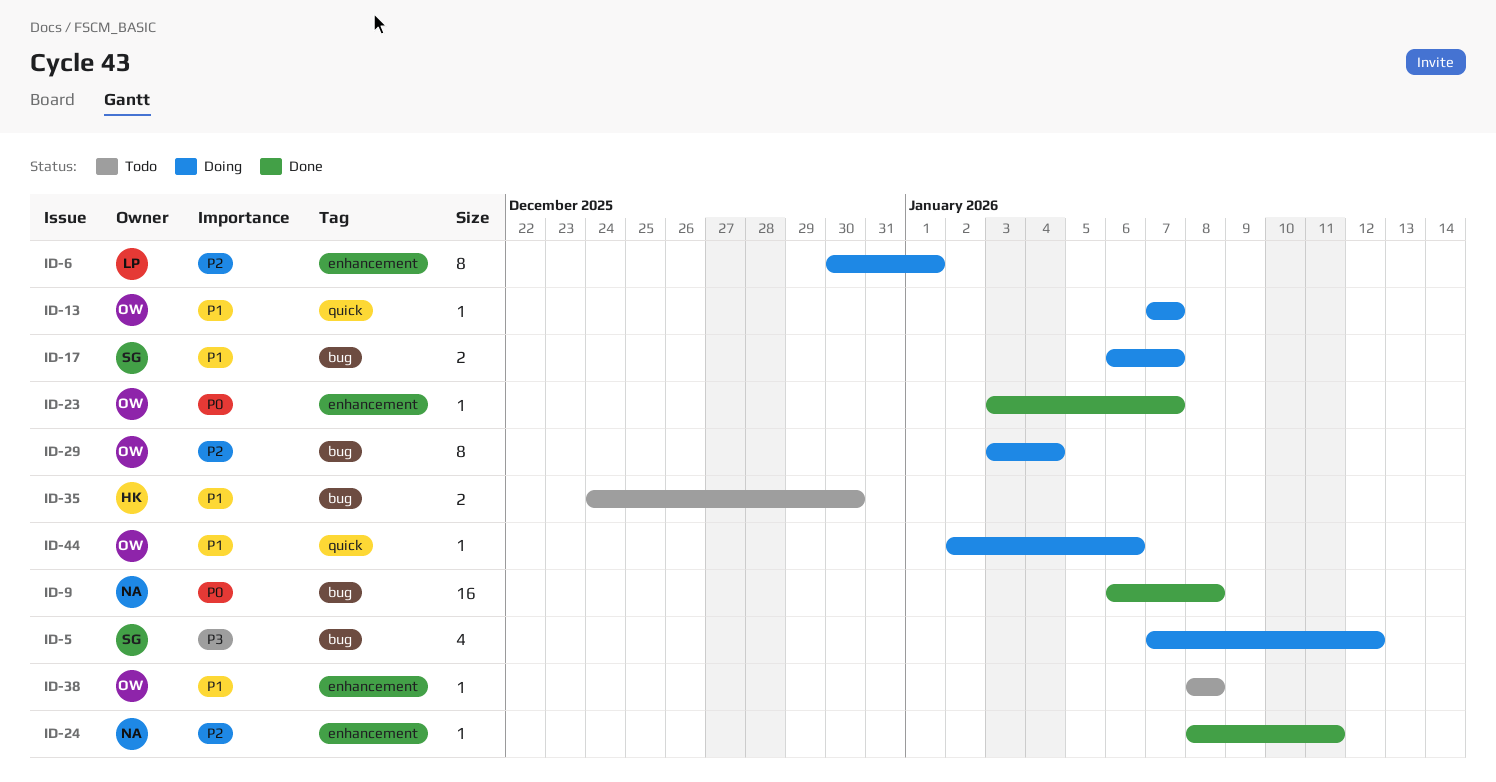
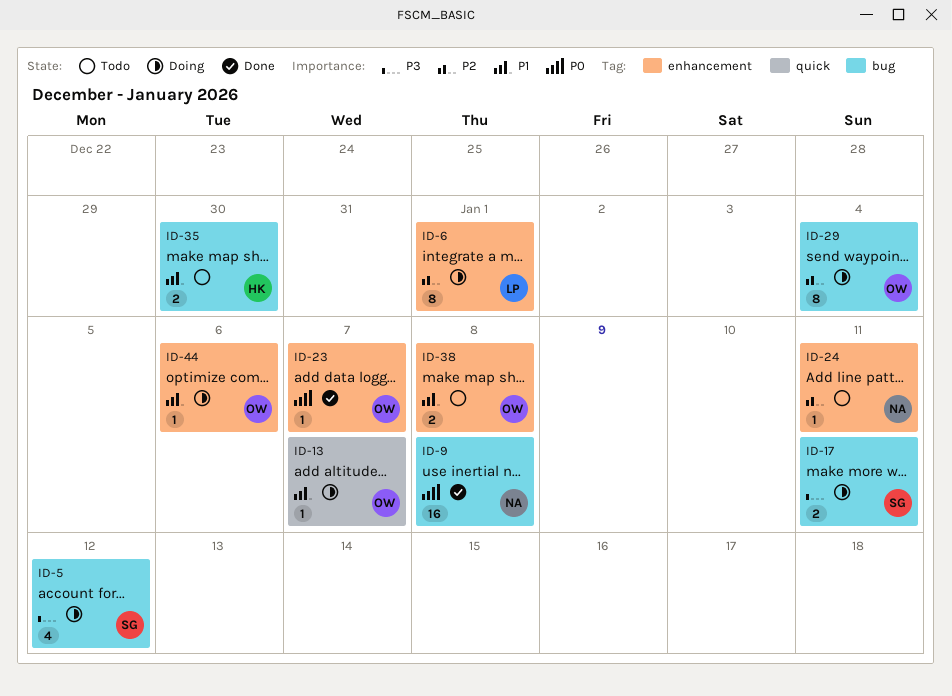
ID-17, priority: P1 -> P3
ID-17, due: Jan 7 -> Jan 11
ID-24, status: Done -> Todo
ID-38, estimate: 1 -> 2
ID-44, label: quick -> enhancement

